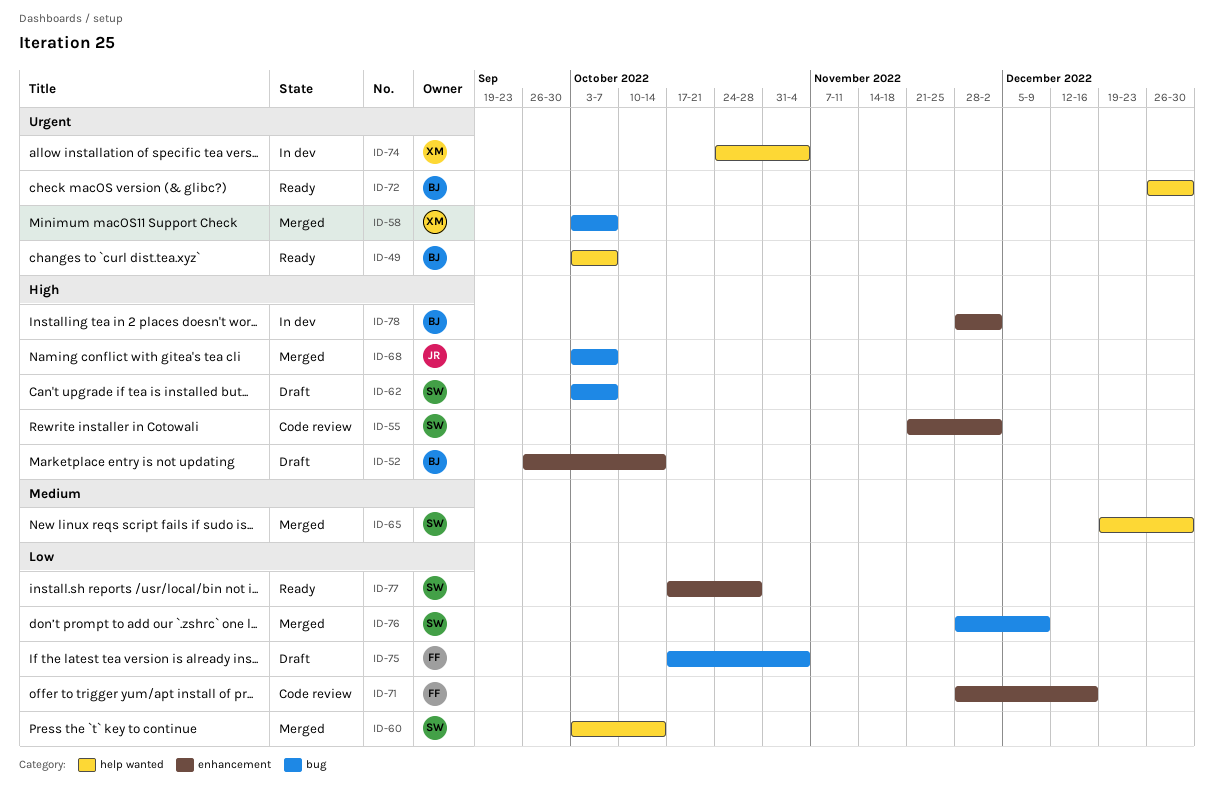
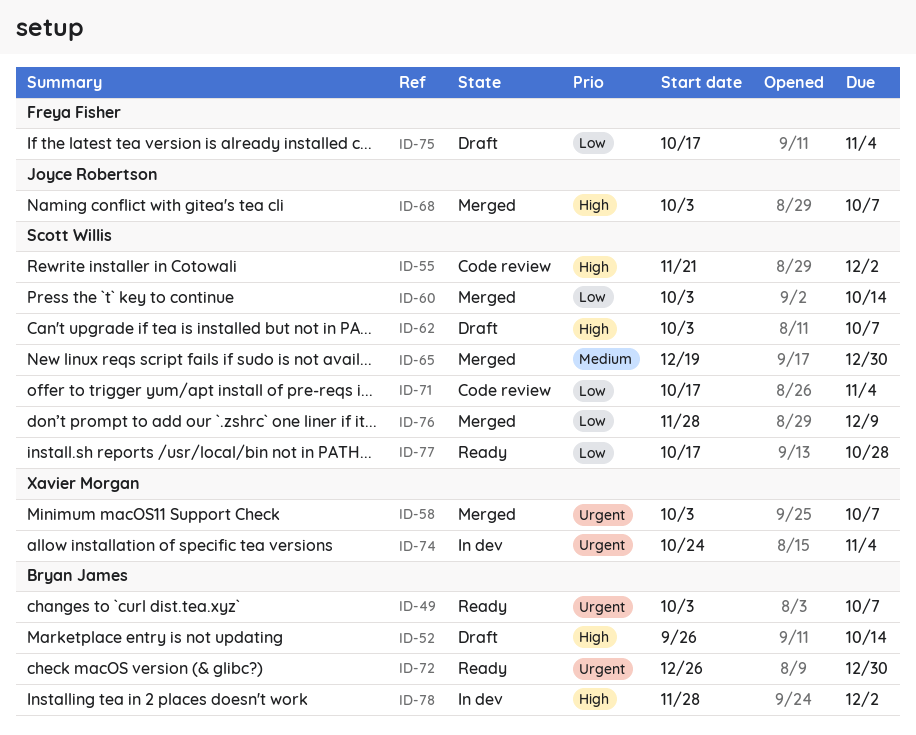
ID-71, owner: Freya Fisher -> Scott Willis
ID-71, start: Nov 28 -> Oct 17
ID-71, due: Dec 16 -> Nov 4

